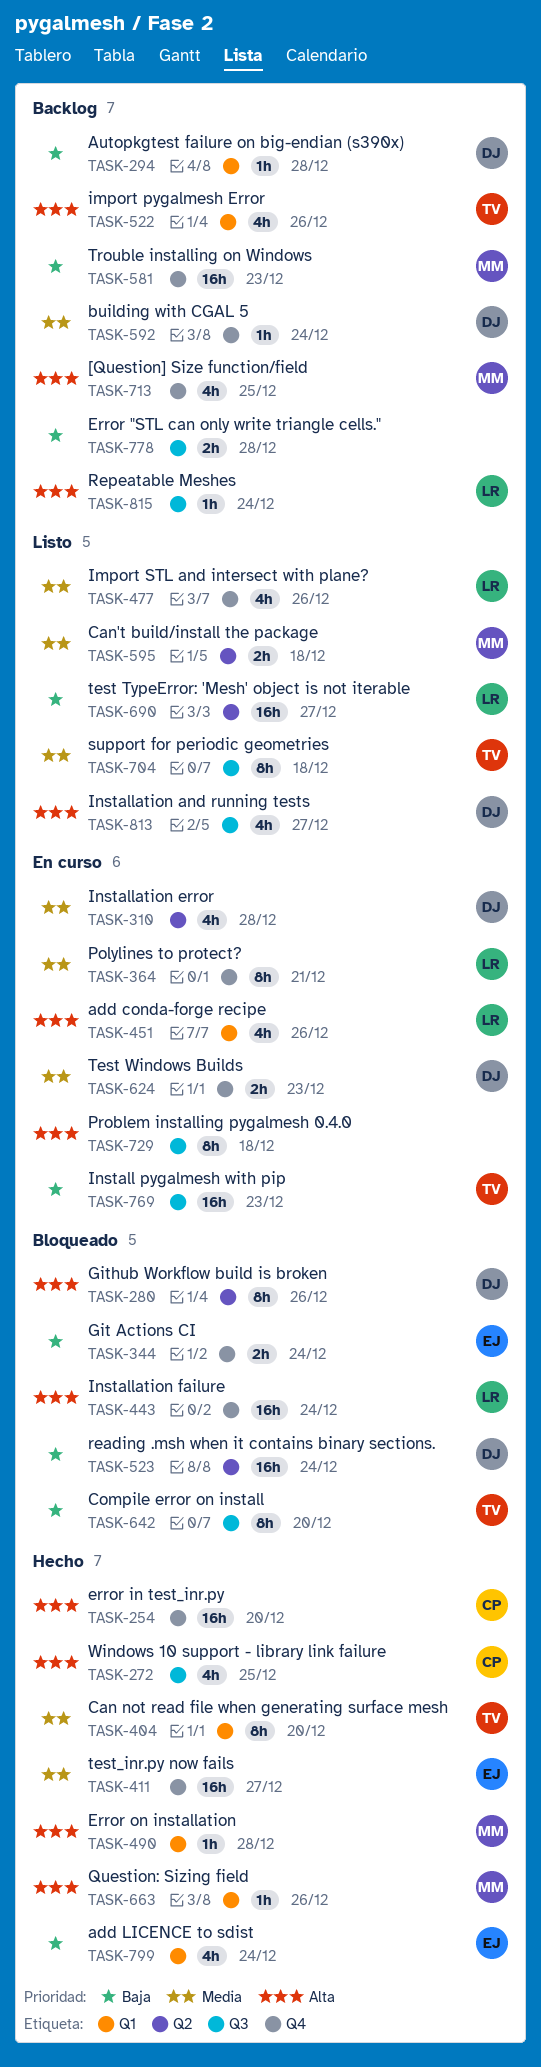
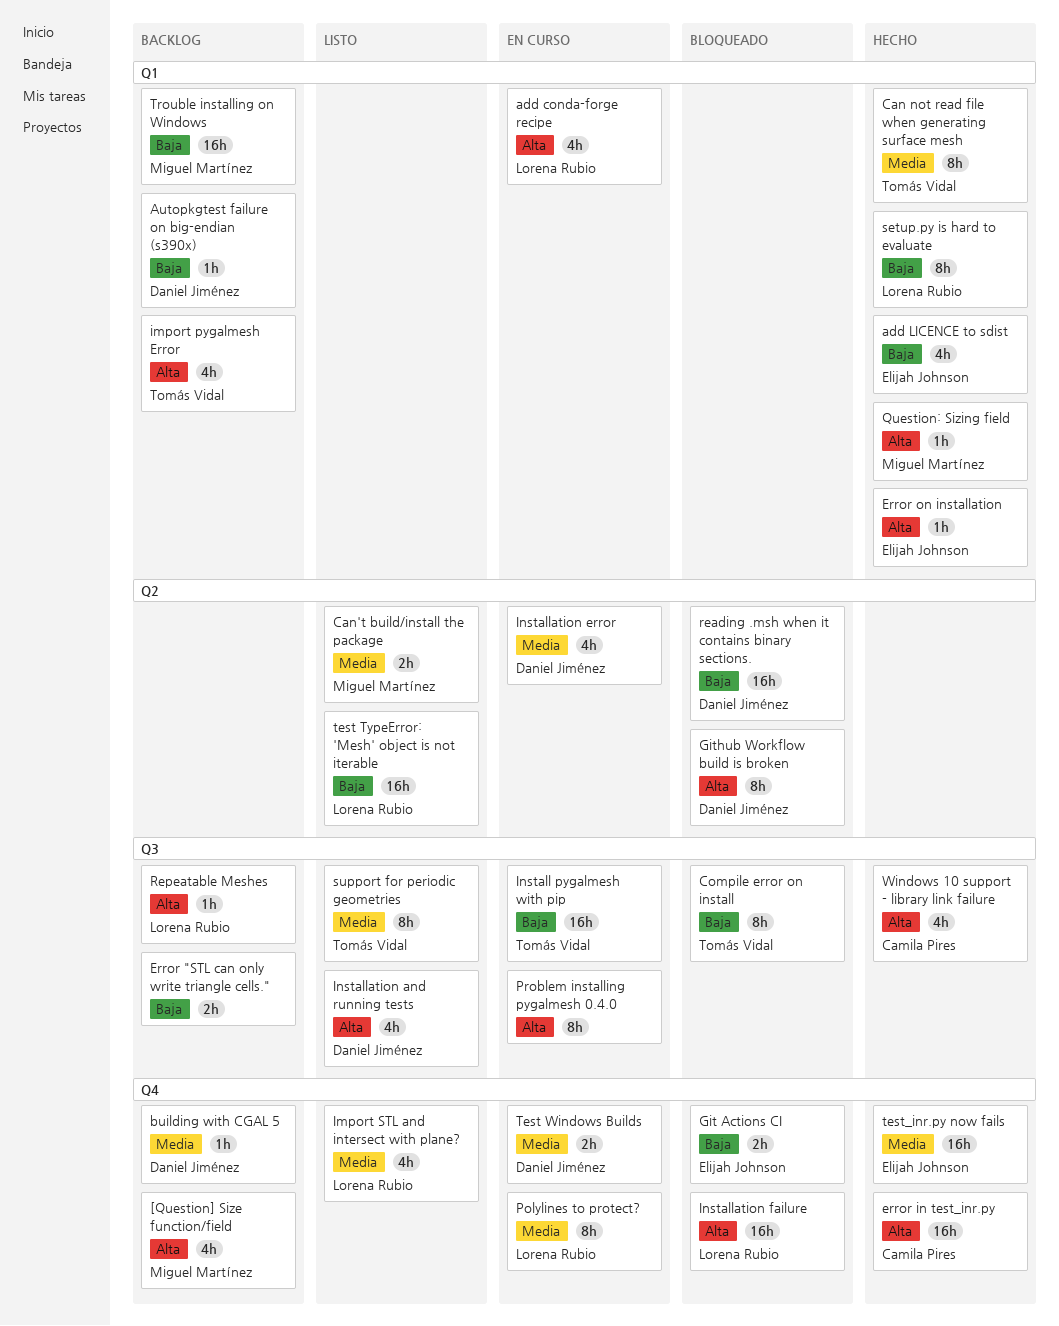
Error on installation, owner: Miguel Martínez -> Elijah Johnson
setup.py is hard to evaluate: none -> present
Trouble installing on Windows, label: Q4 -> Q1

